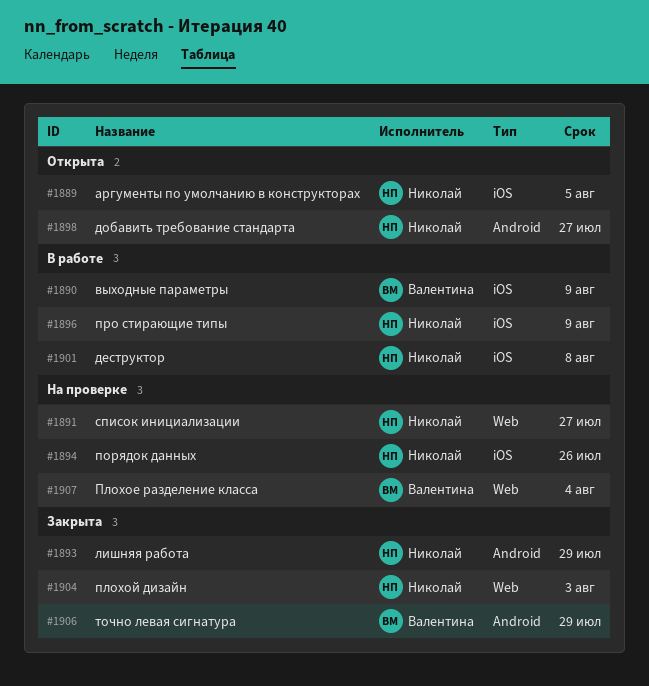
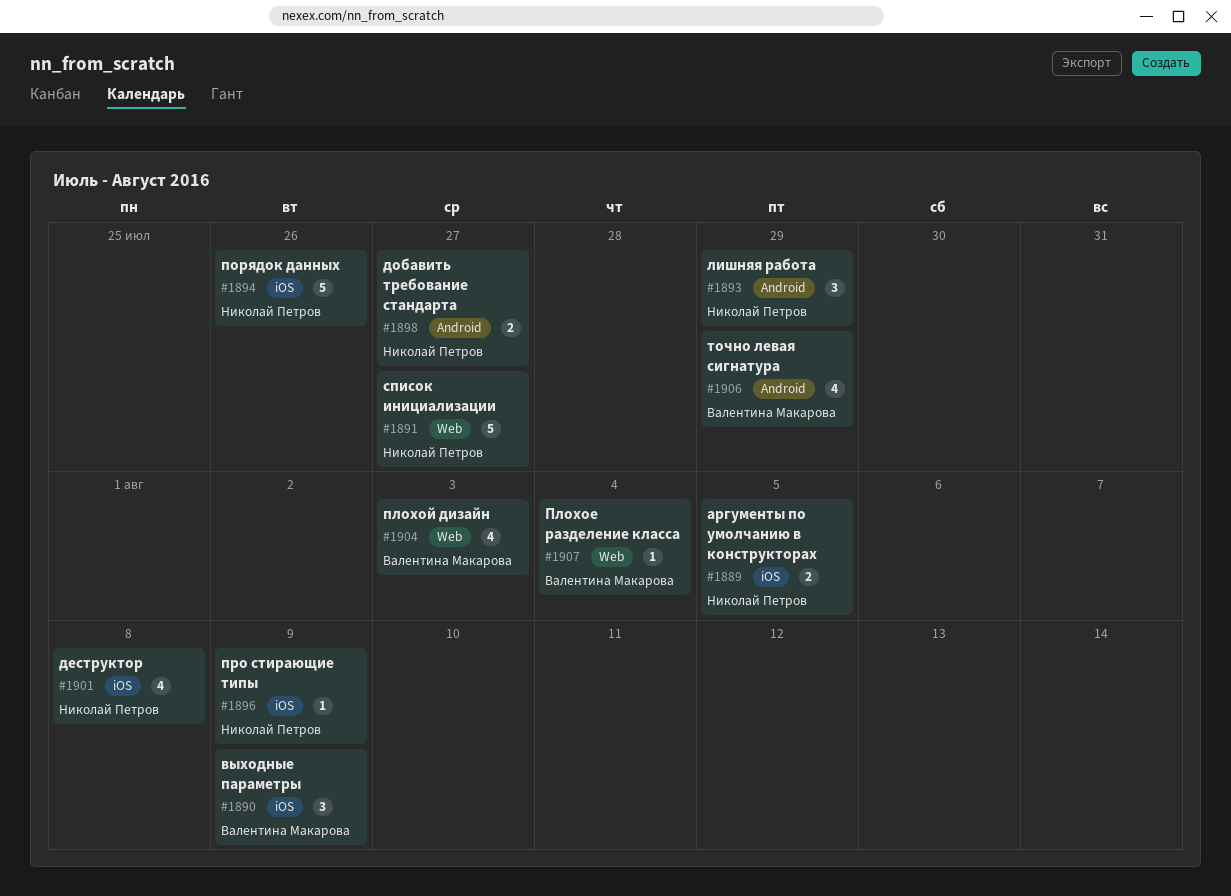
#1904, owner: Николай Петров -> Валентина Макарова

